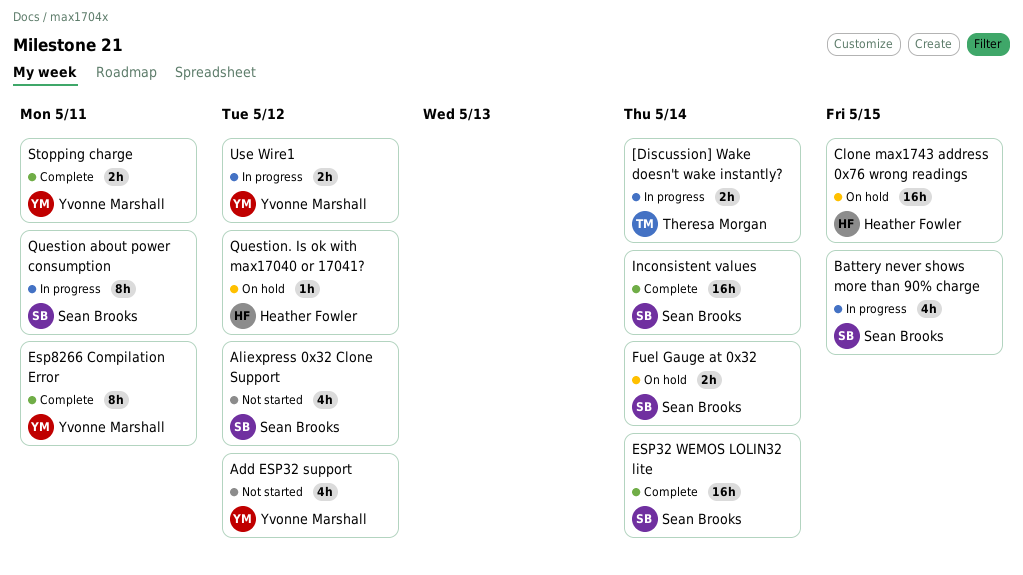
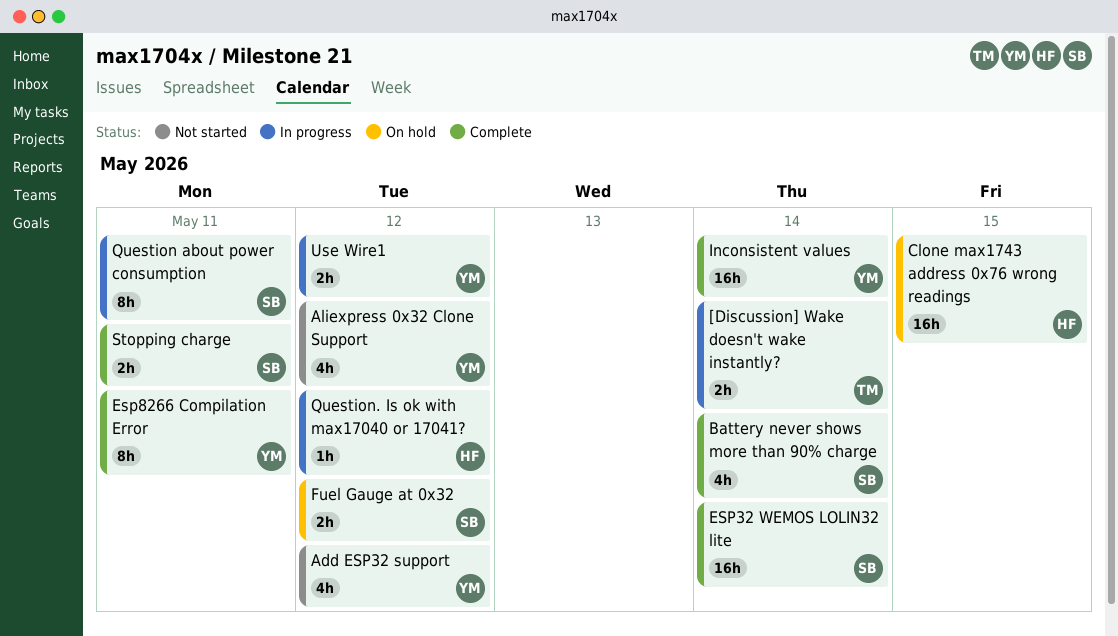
Aliexpress 0x32 Clone Support, owner: Sean Brooks -> Yvonne Marshall
Battery never shows more than 90% charge, status: In progress -> Complete
Battery never shows more than 90% charge, due: May 15 -> May 14
Fuel Gauge at 0x32, due: May 14 -> May 12
Inconsistent values, owner: Sean Brooks -> Yvonne Marshall
Question. Is ok with max17040 or 17041?, status: On hold -> In progress
Stopping charge, owner: Yvonne Marshall -> Sean Brooks

